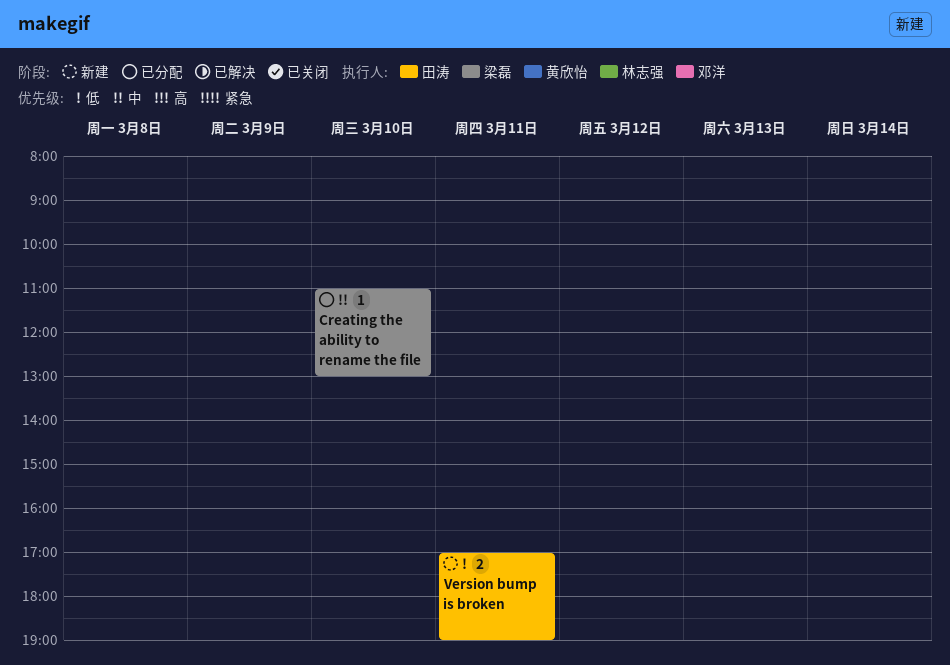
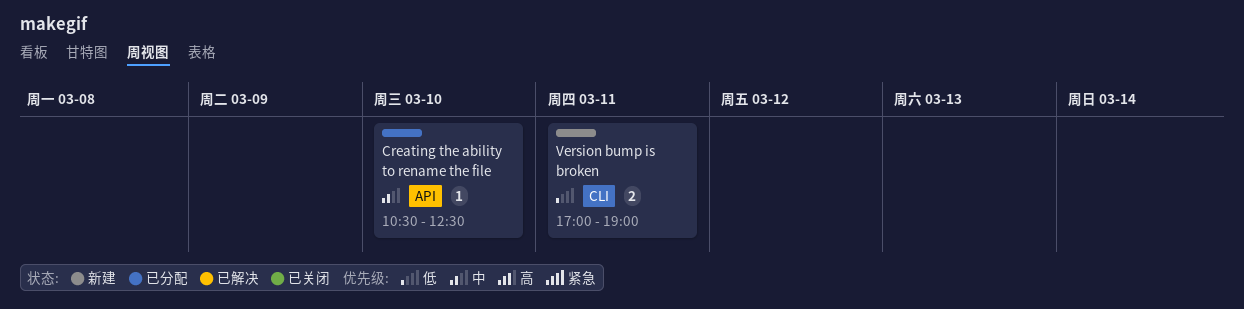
Creating the ability to rename the file, begins: 11:00 -> 10:30
Creating the ability to rename the file, ends: 13:00 -> 12:30

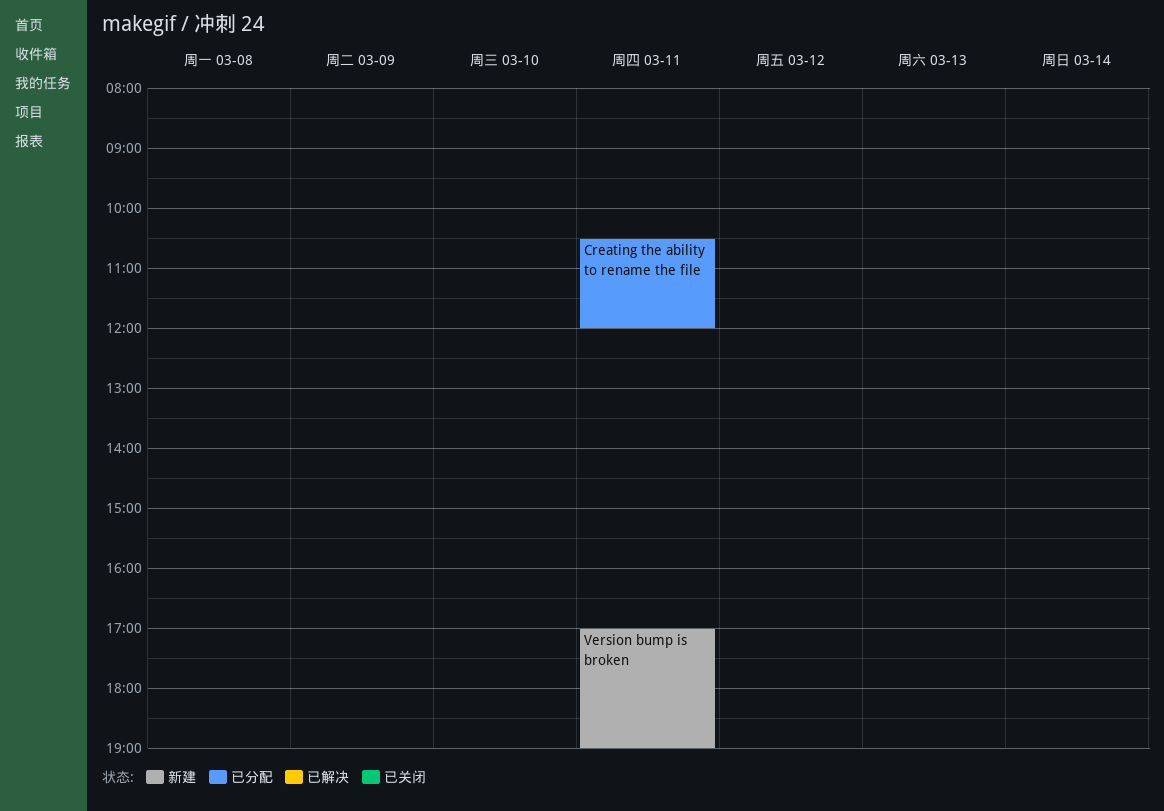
Creating the ability to rename the file, day: Mar 10 -> Mar 11
Creating the ability to rename the file, ends: 12:30 -> 12:00

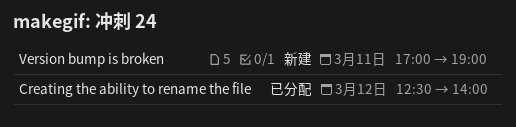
Creating the ability to rename the file, day: Mar 11 -> Mar 12
Creating the ability to rename the file, begins: 10:30 -> 12:30
Creating the ability to rename the file, ends: 12:00 -> 14:00

